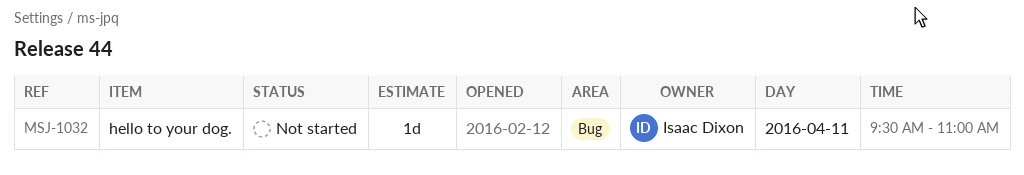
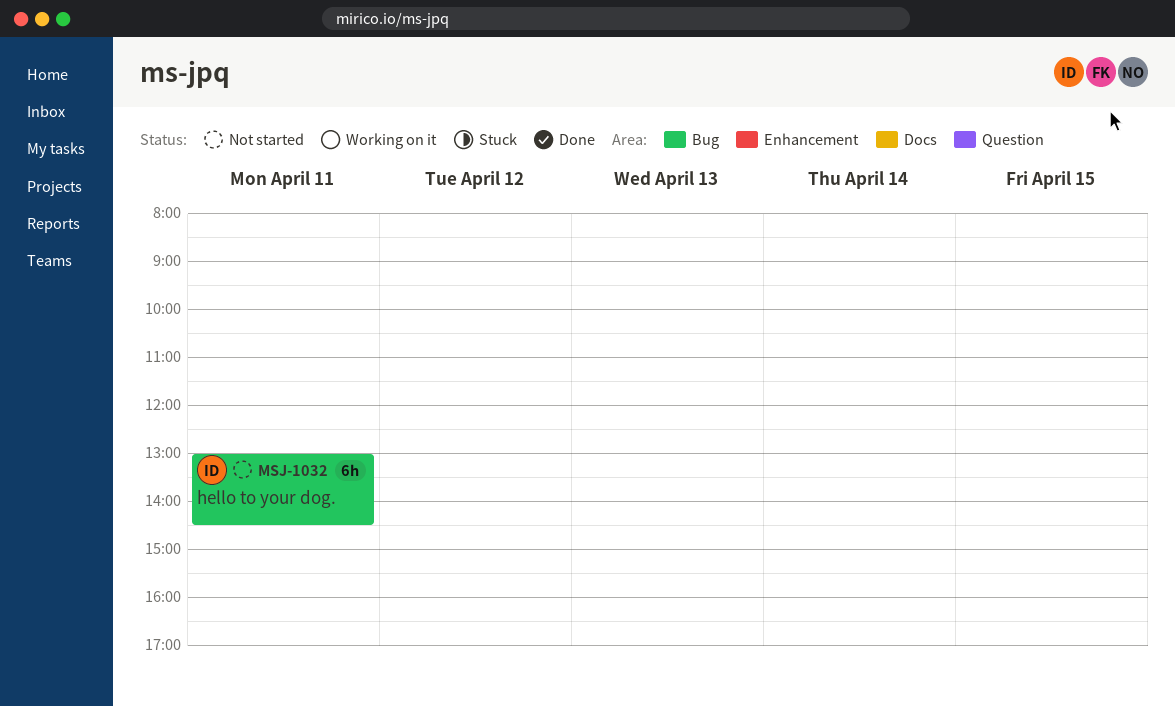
MSJ-1032, estimate: 1d -> 6h
MSJ-1032, begins: 09:30 -> 13:00
MSJ-1032, ends: 11:00 -> 14:30

